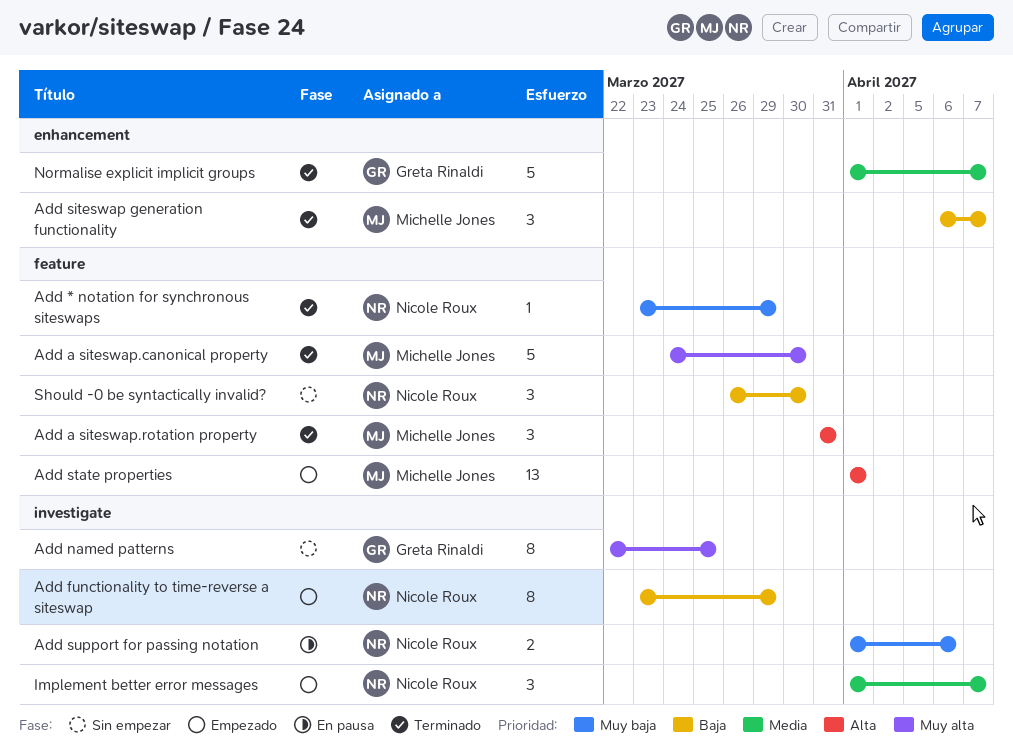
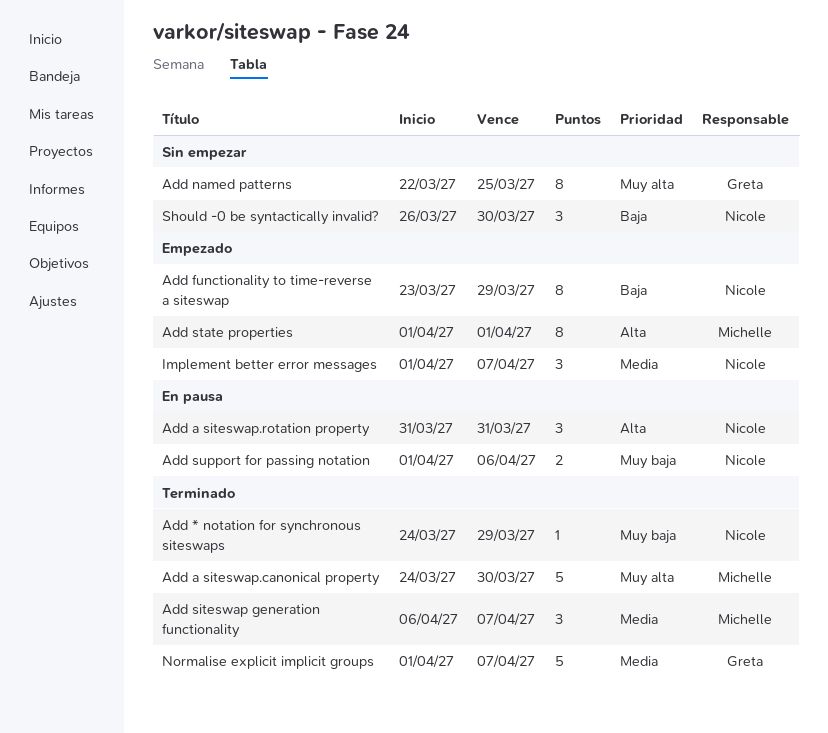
Add * notation for synchronous siteswaps, start: Mar 23 -> Mar 24
Add a siteswap.rotation property, status: Terminado -> En pausa
Add a siteswap.rotation property, owner: Michelle Jones -> Nicole Roux
Add siteswap generation functionality, priority: Baja -> Media
Add state properties, estimate: 13 -> 8

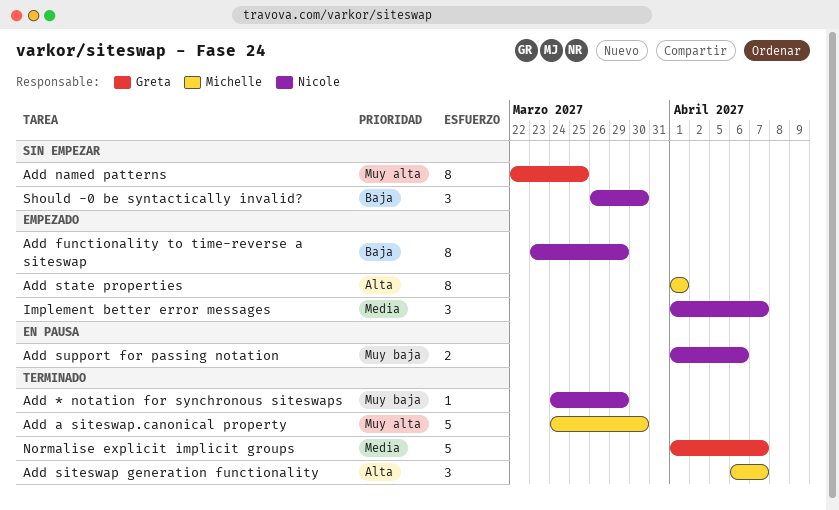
Add a siteswap.rotation property: present -> none
Add siteswap generation functionality, priority: Media -> Alta

